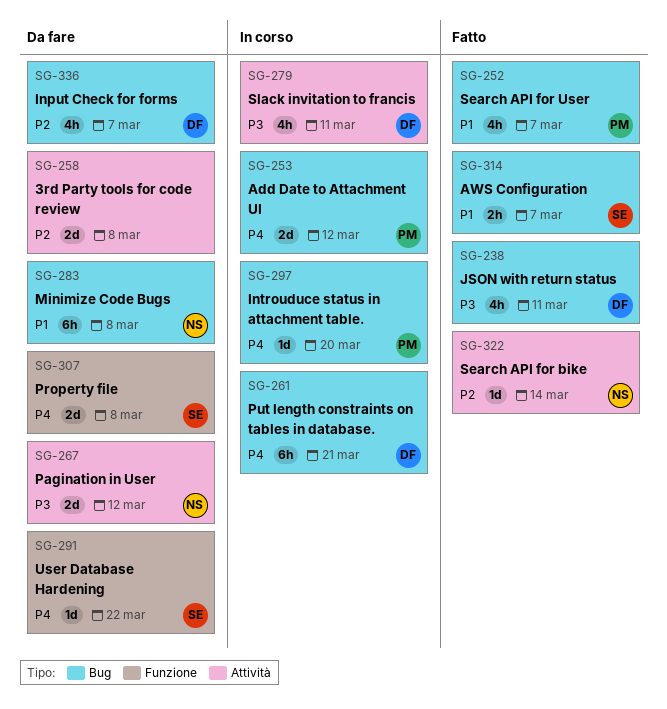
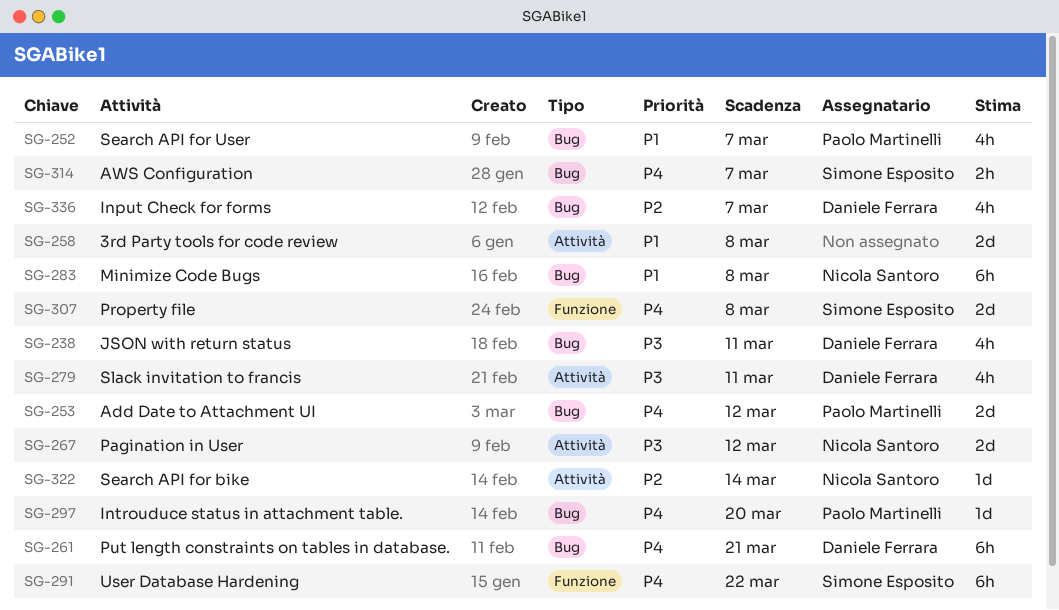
SG-258, priority: P2 -> P1
SG-291, estimate: 1d -> 6h
SG-314, priority: P1 -> P4

